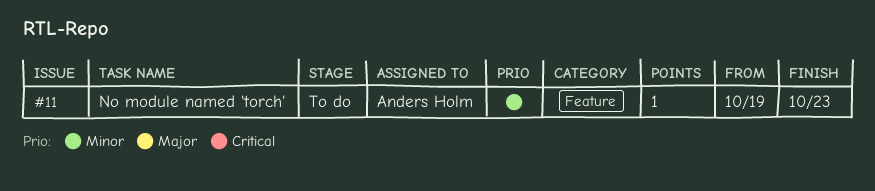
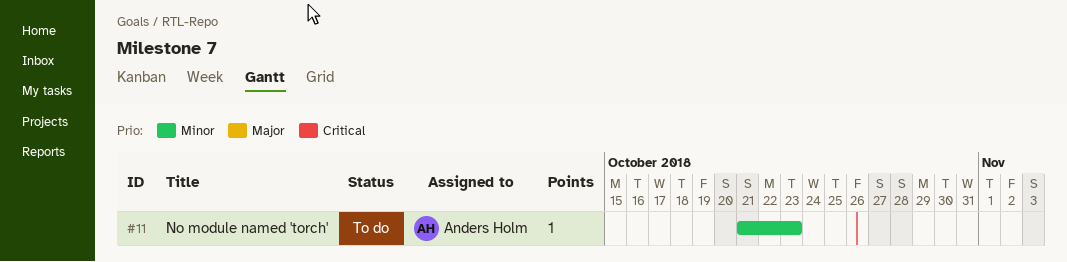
#11, start: Oct 19 -> Oct 21

